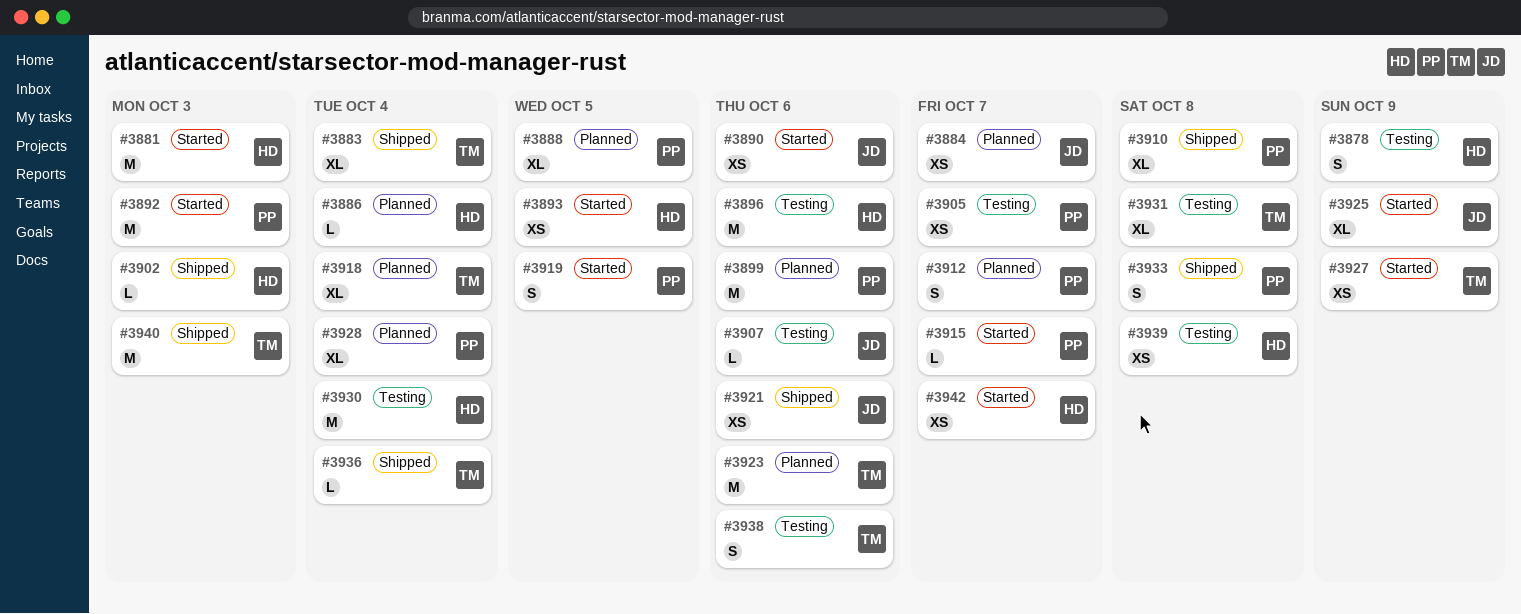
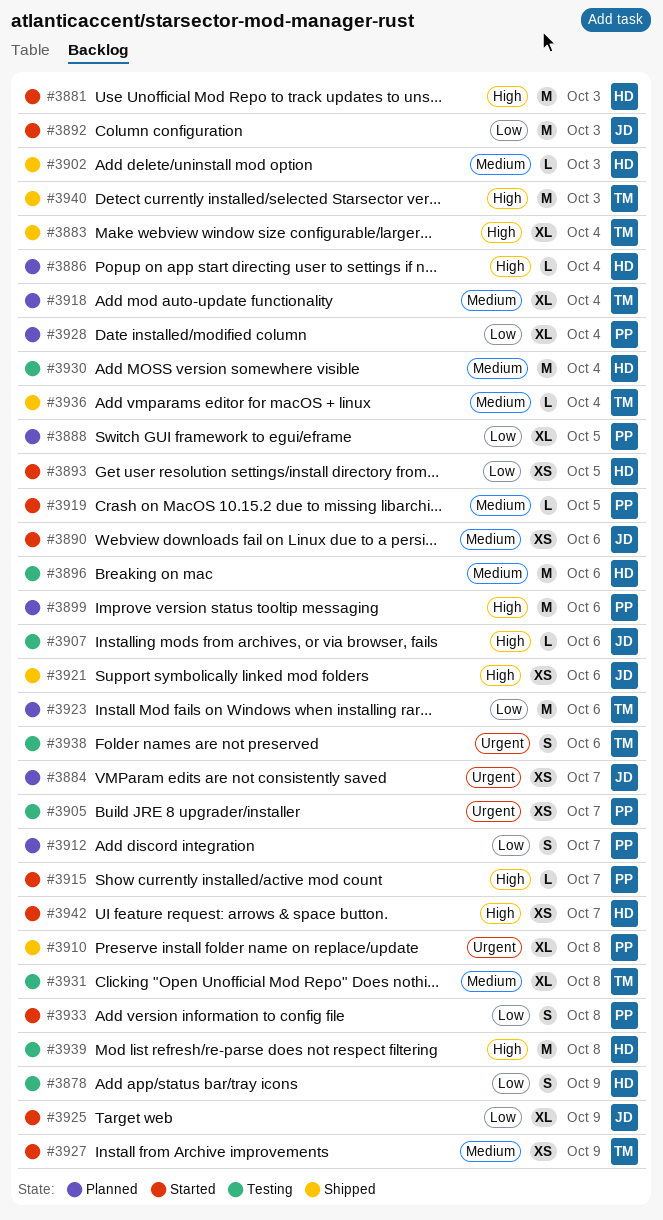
#3892, owner: PP -> JD
#3919, estimate: S -> L
#3933, status: Shipped -> Started
#3939, estimate: XS -> M

